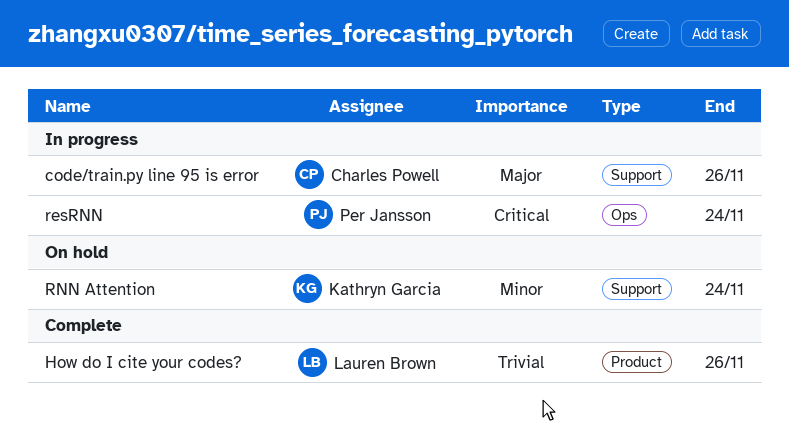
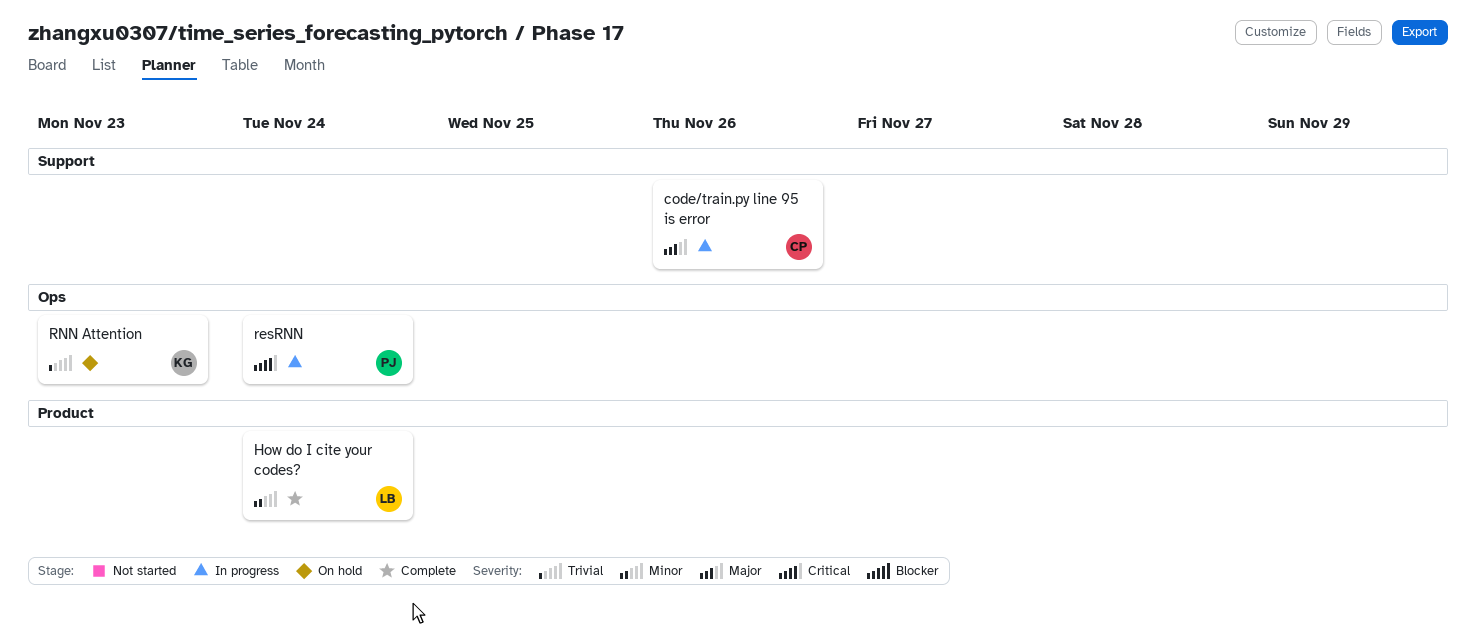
How do I cite your codes?, priority: Trivial -> Minor
How do I cite your codes?, due: Nov 26 -> Nov 24
RNN Attention, priority: Minor -> Trivial
RNN Attention, label: Support -> Ops
RNN Attention, due: Nov 24 -> Nov 23

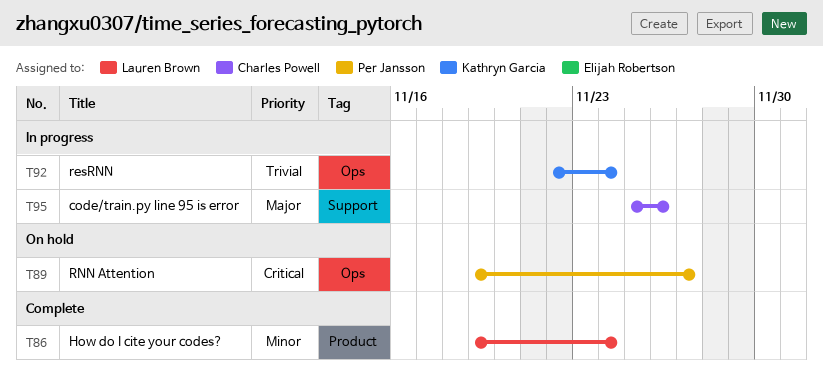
resRNN, owner: Per Jansson -> Kathryn Garcia
resRNN, priority: Critical -> Trivial
RNN Attention, owner: Kathryn Garcia -> Per Jansson
RNN Attention, priority: Trivial -> Critical
RNN Attention, due: Nov 23 -> Nov 27

